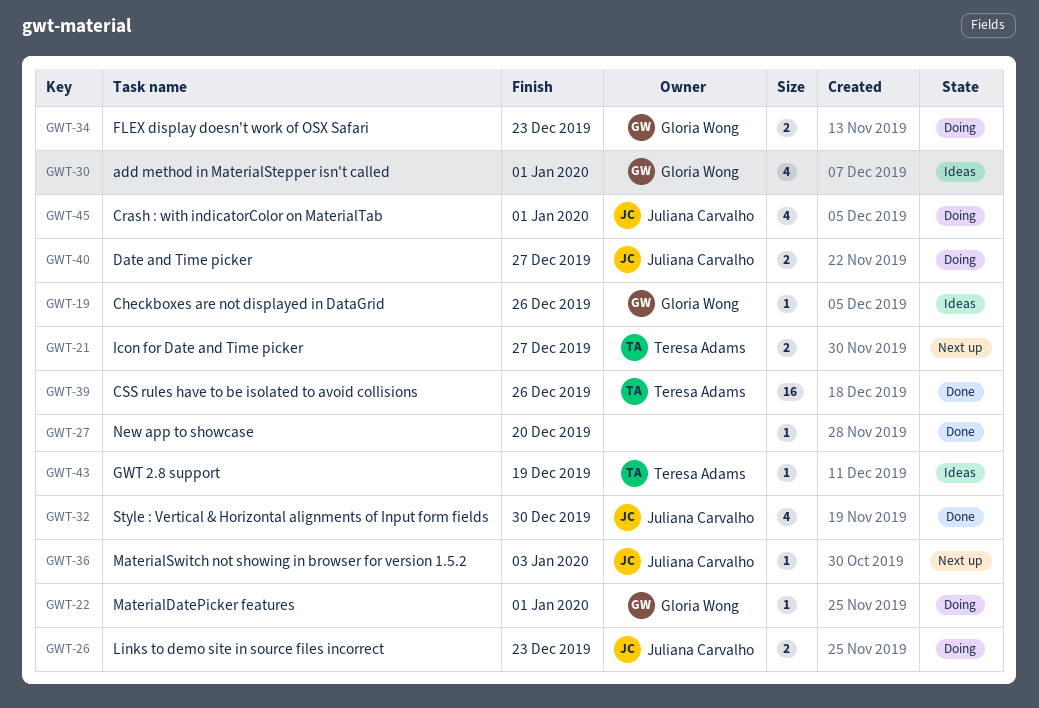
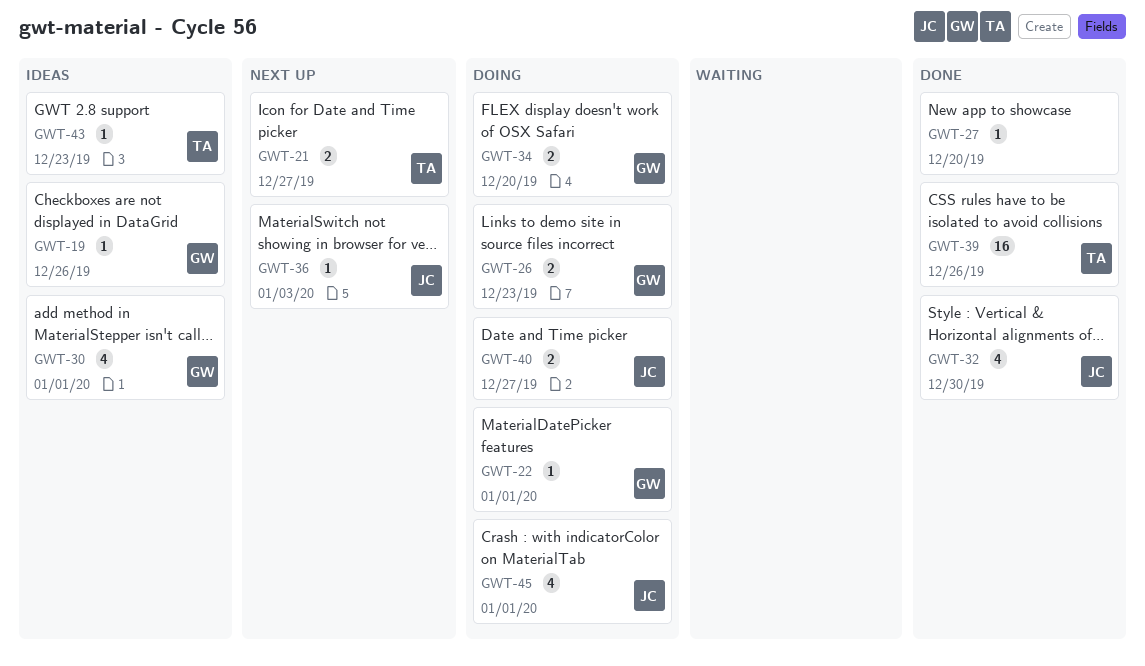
GWT-26, owner: Juliana Carvalho -> Gloria Wong
GWT-34, due: Dec 23 -> Dec 20
GWT-43, due: Dec 19 -> Dec 23

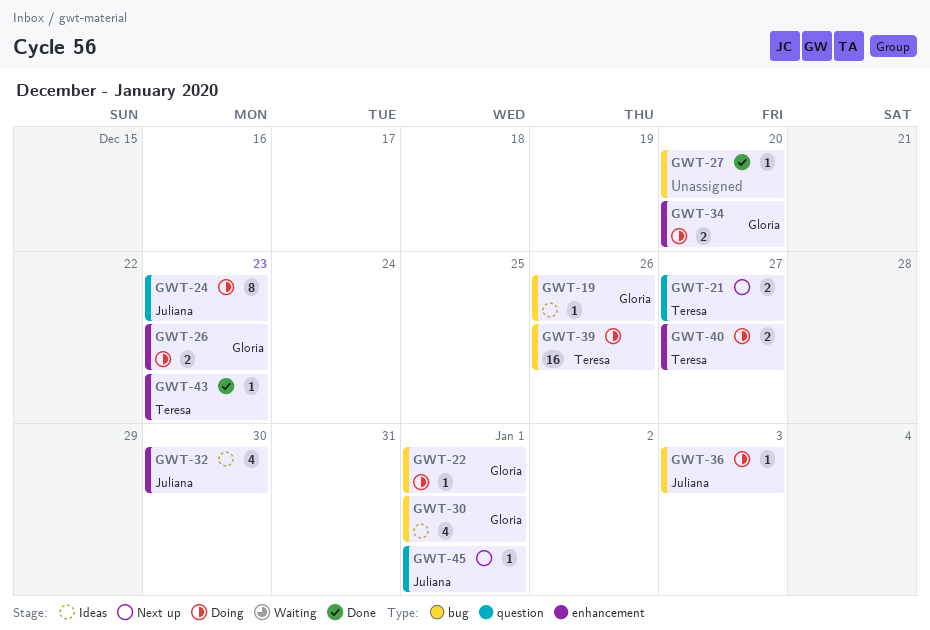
GWT-24: none -> present
GWT-32, status: Done -> Ideas
GWT-36, status: Next up -> Doing
GWT-39, status: Done -> Doing
GWT-40, owner: Juliana -> Teresa
GWT-43, status: Ideas -> Done
GWT-45, status: Doing -> Next up
GWT-45, estimate: 4 -> 1

